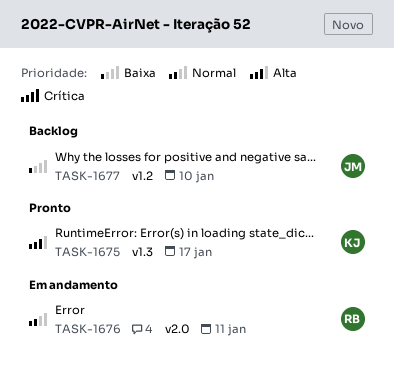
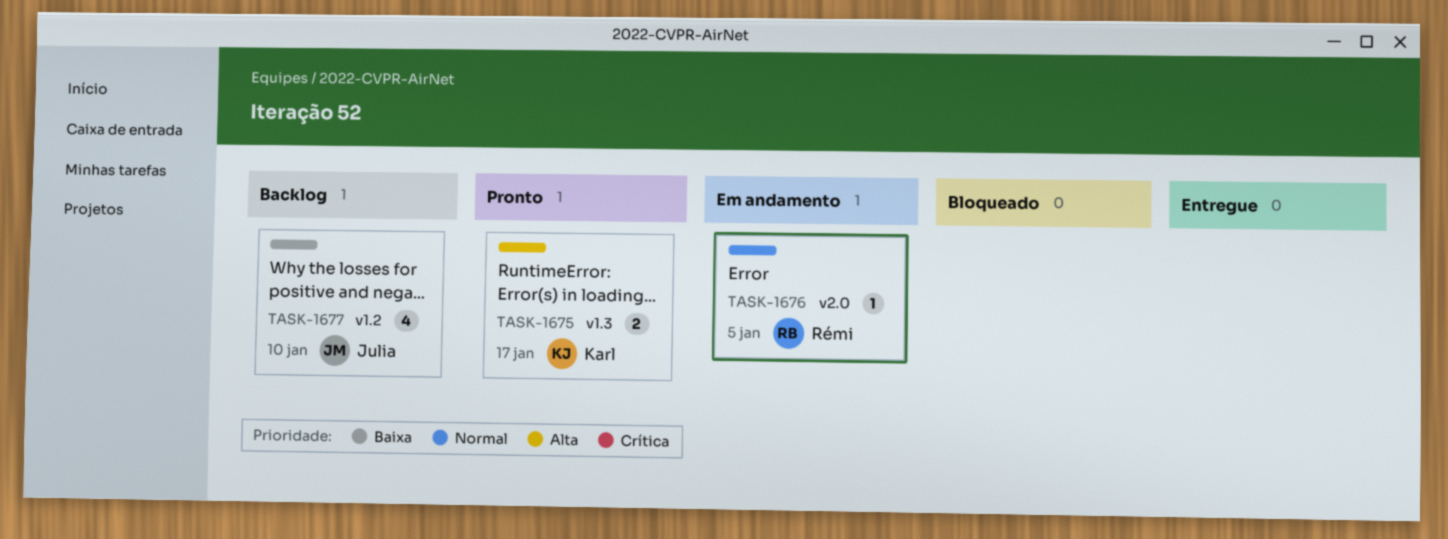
TASK-1676, due: Jan 11 -> Jan 5

